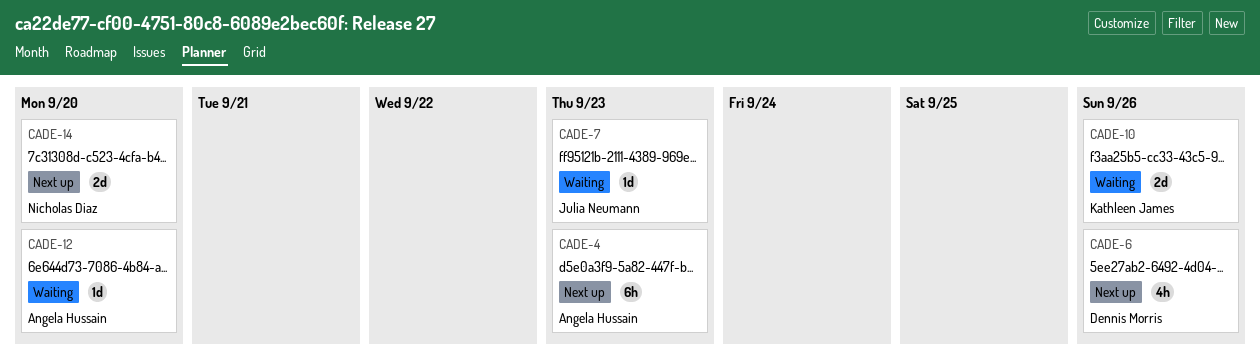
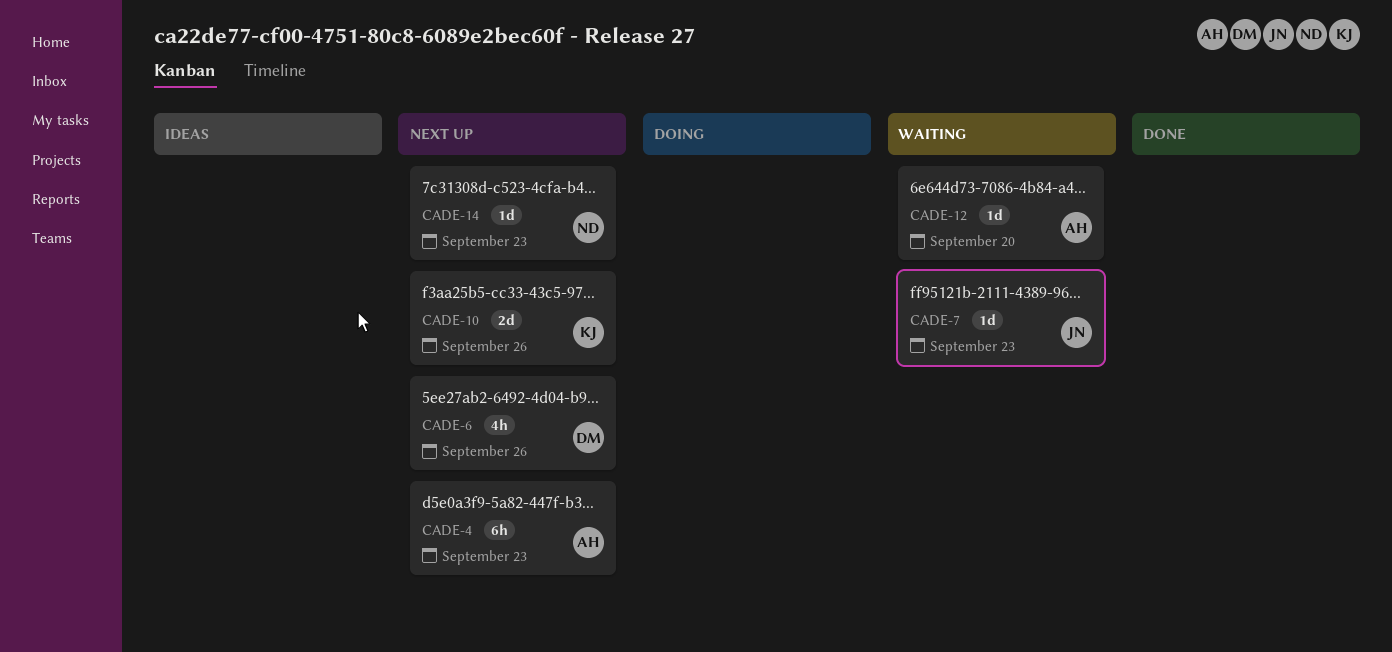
CADE-10, status: Waiting -> Next up
CADE-14, estimate: 2d -> 1d
CADE-14, due: Sep 20 -> Sep 23

